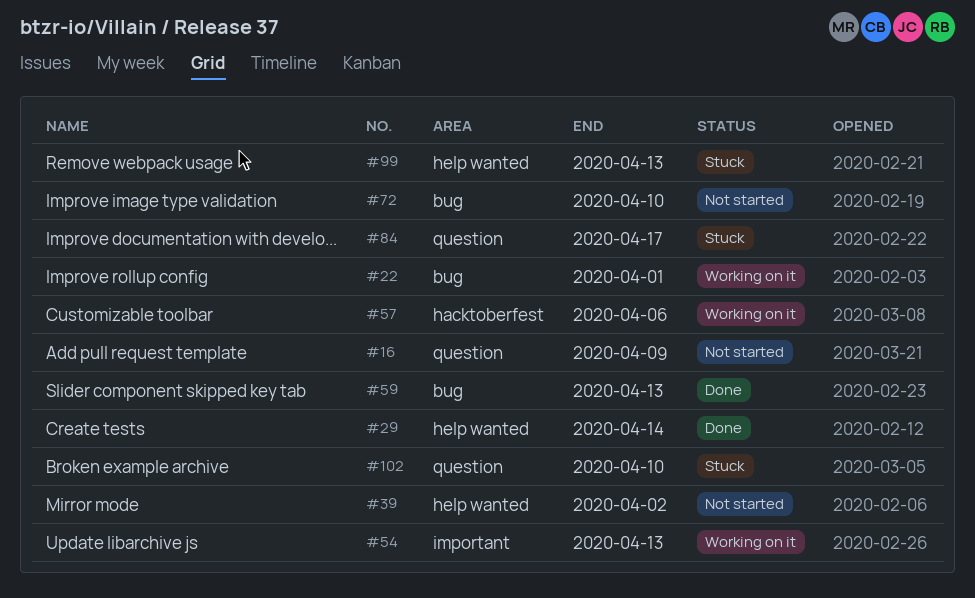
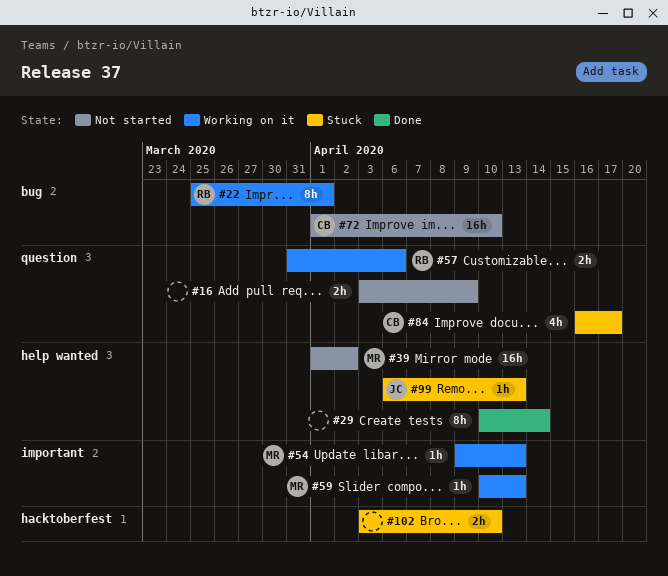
#57, label: hacktoberfest -> question
#59, status: Done -> Working on it
#59, label: bug -> important
#102, label: question -> hacktoberfest

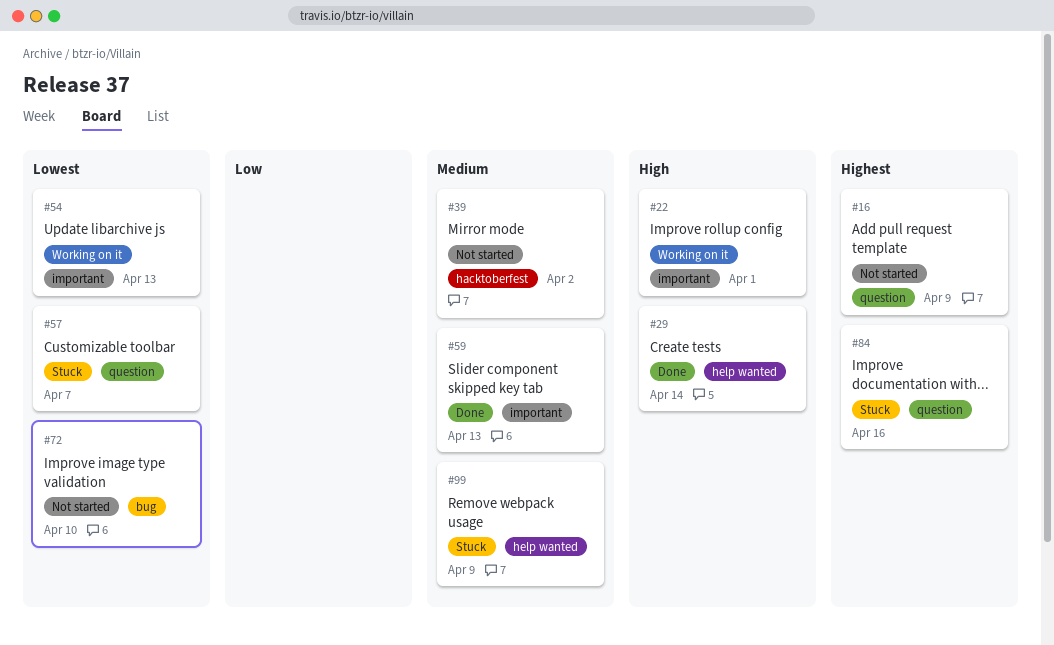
#22, label: bug -> important
#39, label: help wanted -> hacktoberfest
#57, status: Working on it -> Stuck
#57, due: Apr 6 -> Apr 7
#59, status: Working on it -> Done
#84, due: Apr 17 -> Apr 16
#99, due: Apr 13 -> Apr 9
#102: present -> none

